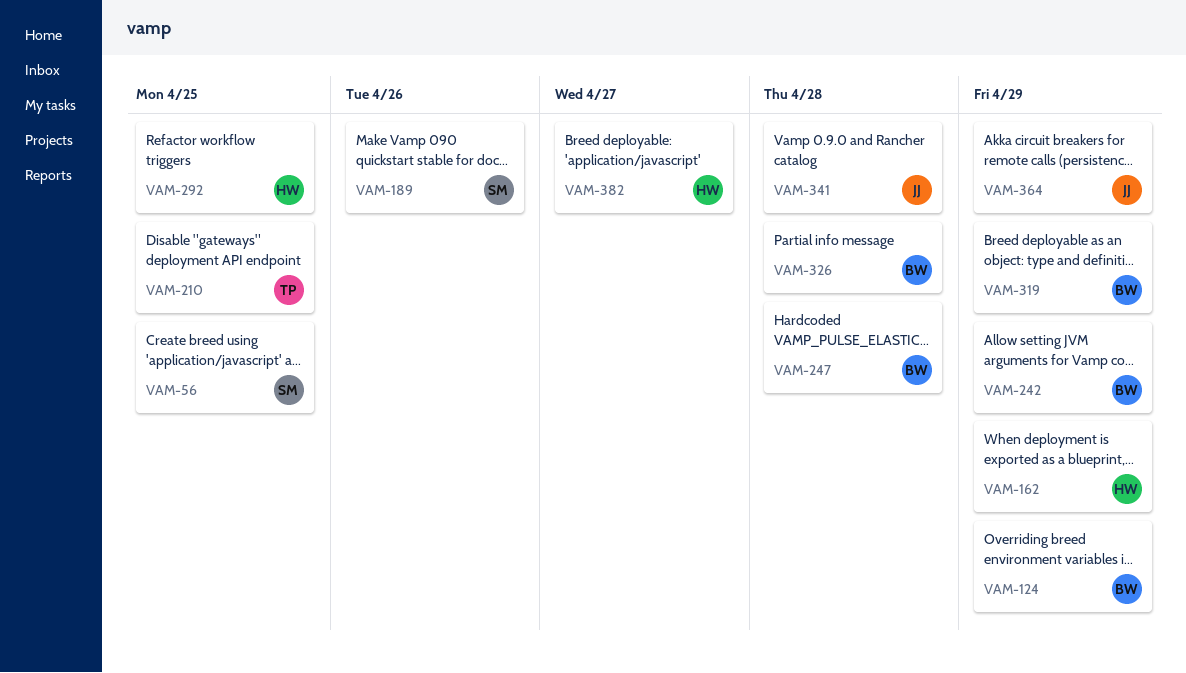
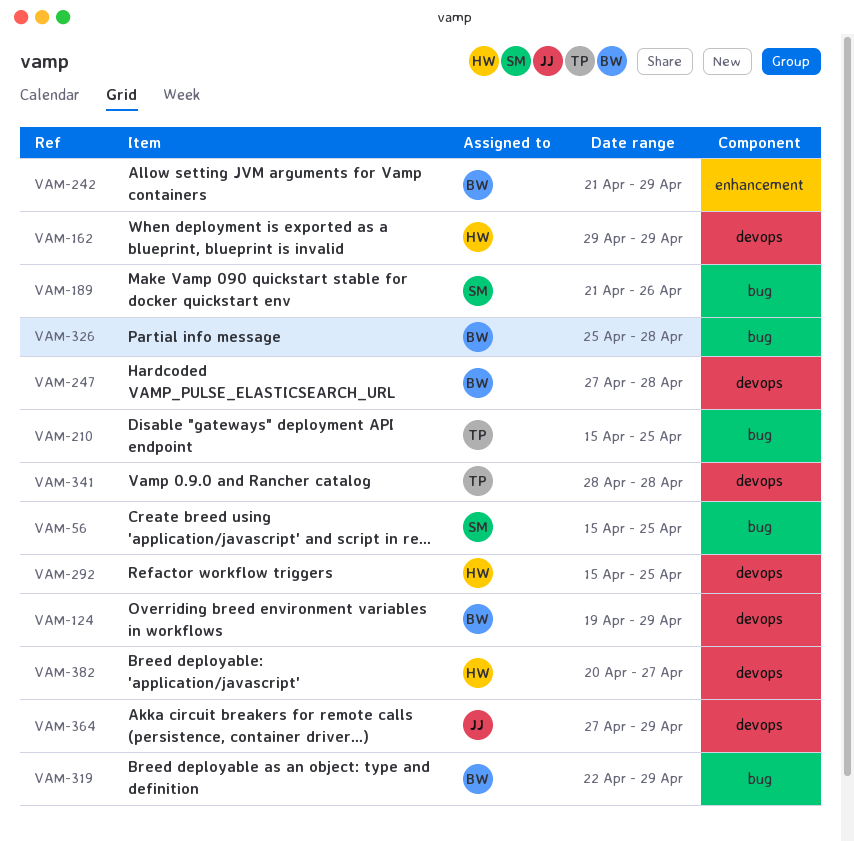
VAM-341, owner: JJ -> TP

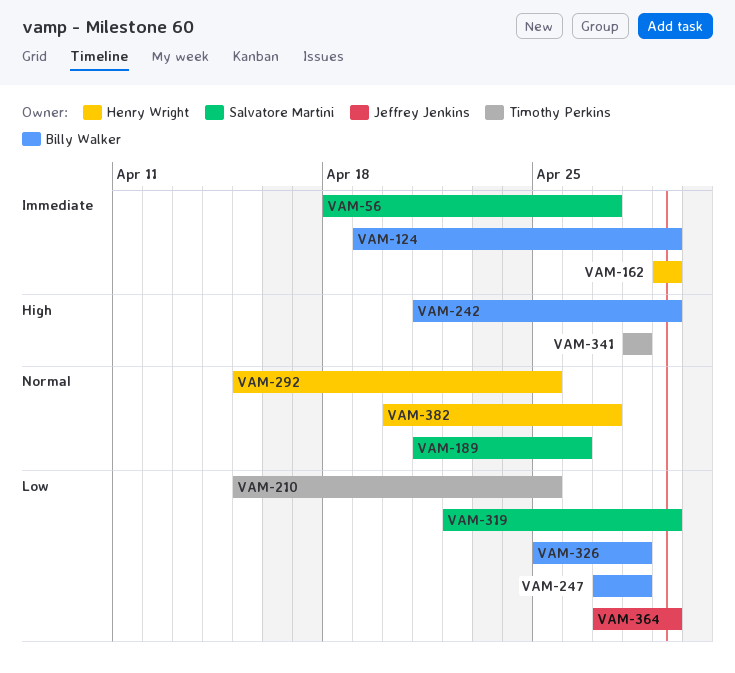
VAM-56, start: Apr 15 -> Apr 18
VAM-56, due: Apr 25 -> Apr 27
VAM-319, owner: Billy Walker -> Salvatore Martini

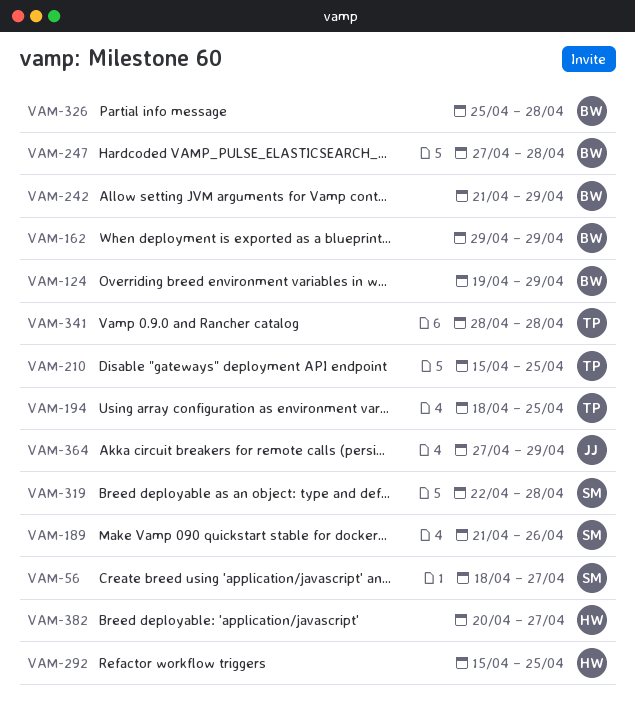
VAM-162, owner: Henry Wright -> Billy Walker
VAM-194: none -> present
VAM-319, due: Apr 29 -> Apr 28

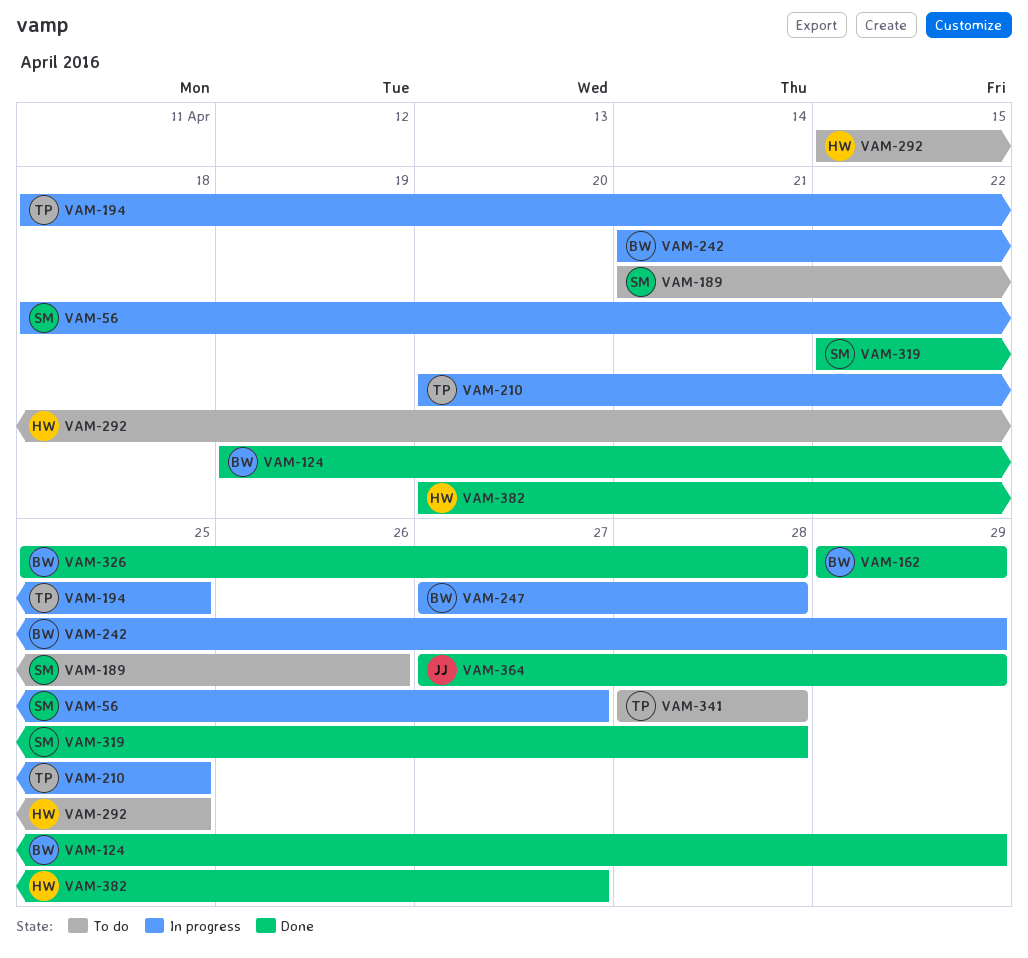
VAM-210, start: Apr 15 -> Apr 20

